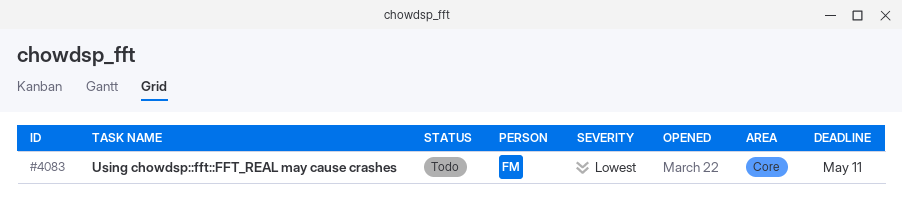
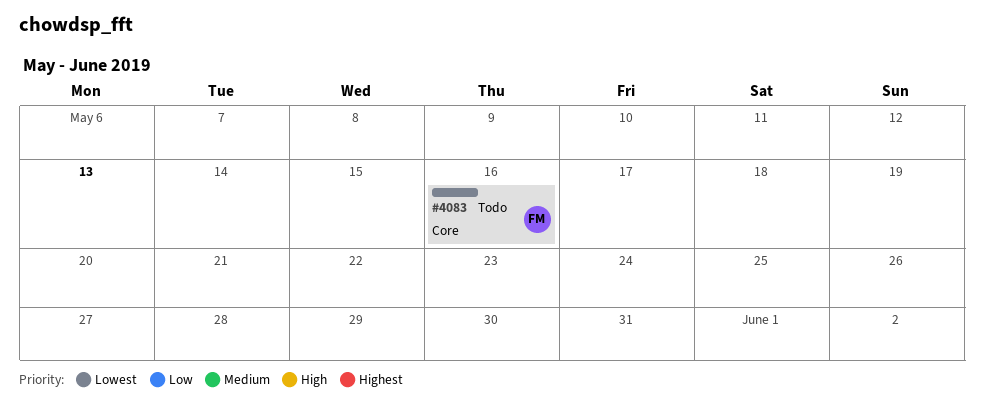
#4083, due: May 11 -> May 16

